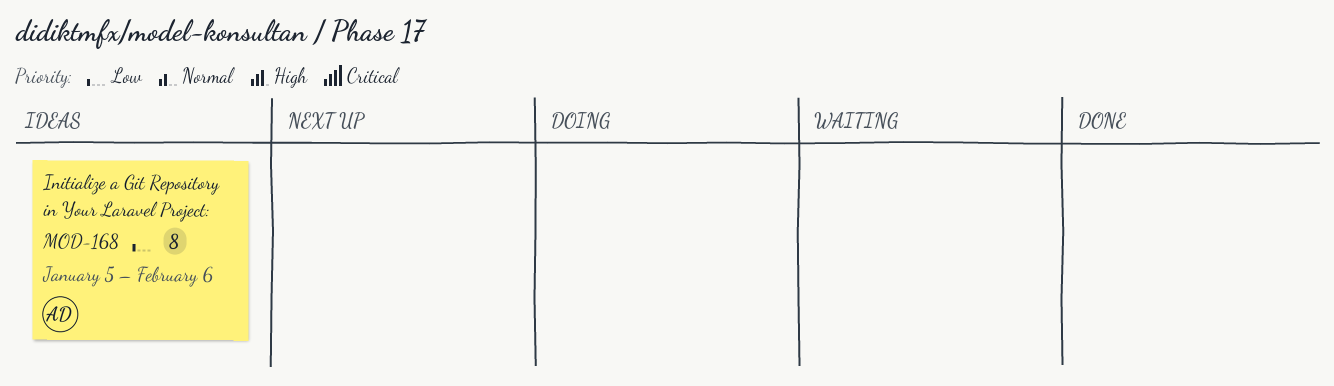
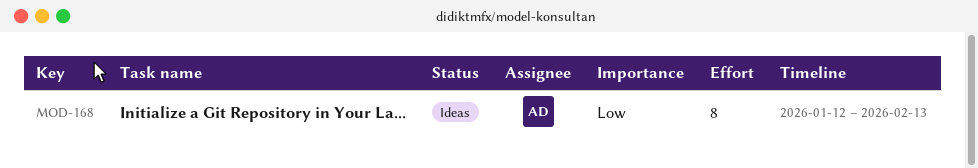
MOD-168, start: Jan 5 -> Jan 12
MOD-168, due: Feb 6 -> Feb 13

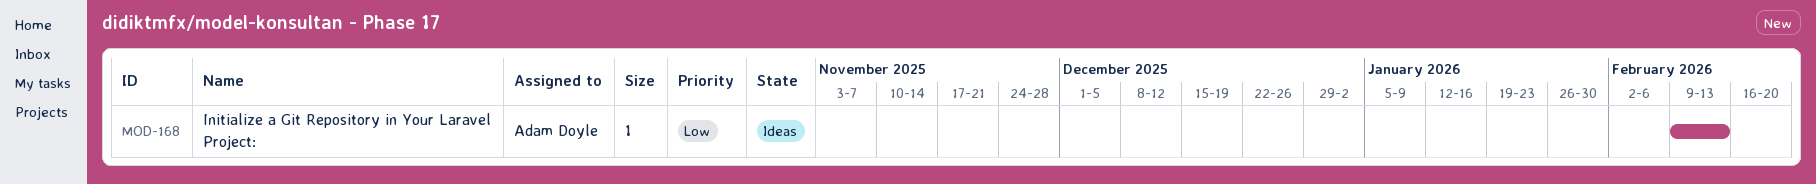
MOD-168, estimate: 8 -> 1
MOD-168, start: Jan 12 -> Feb 9

